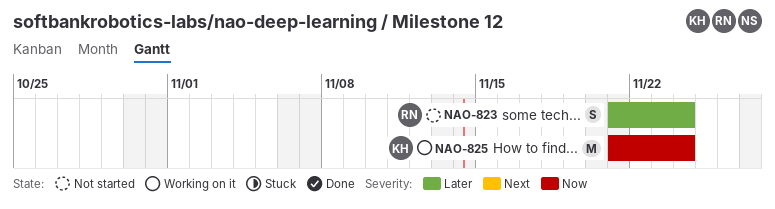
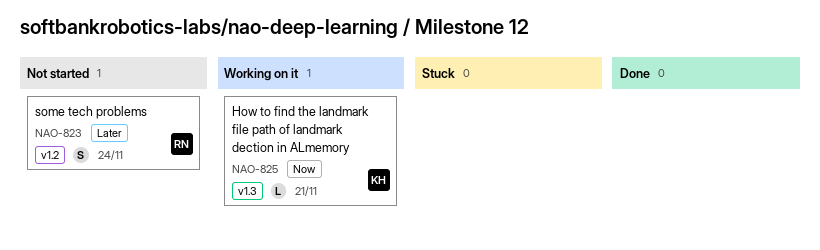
NAO-825, estimate: M -> L
NAO-825, due: Nov 24 -> Nov 21

